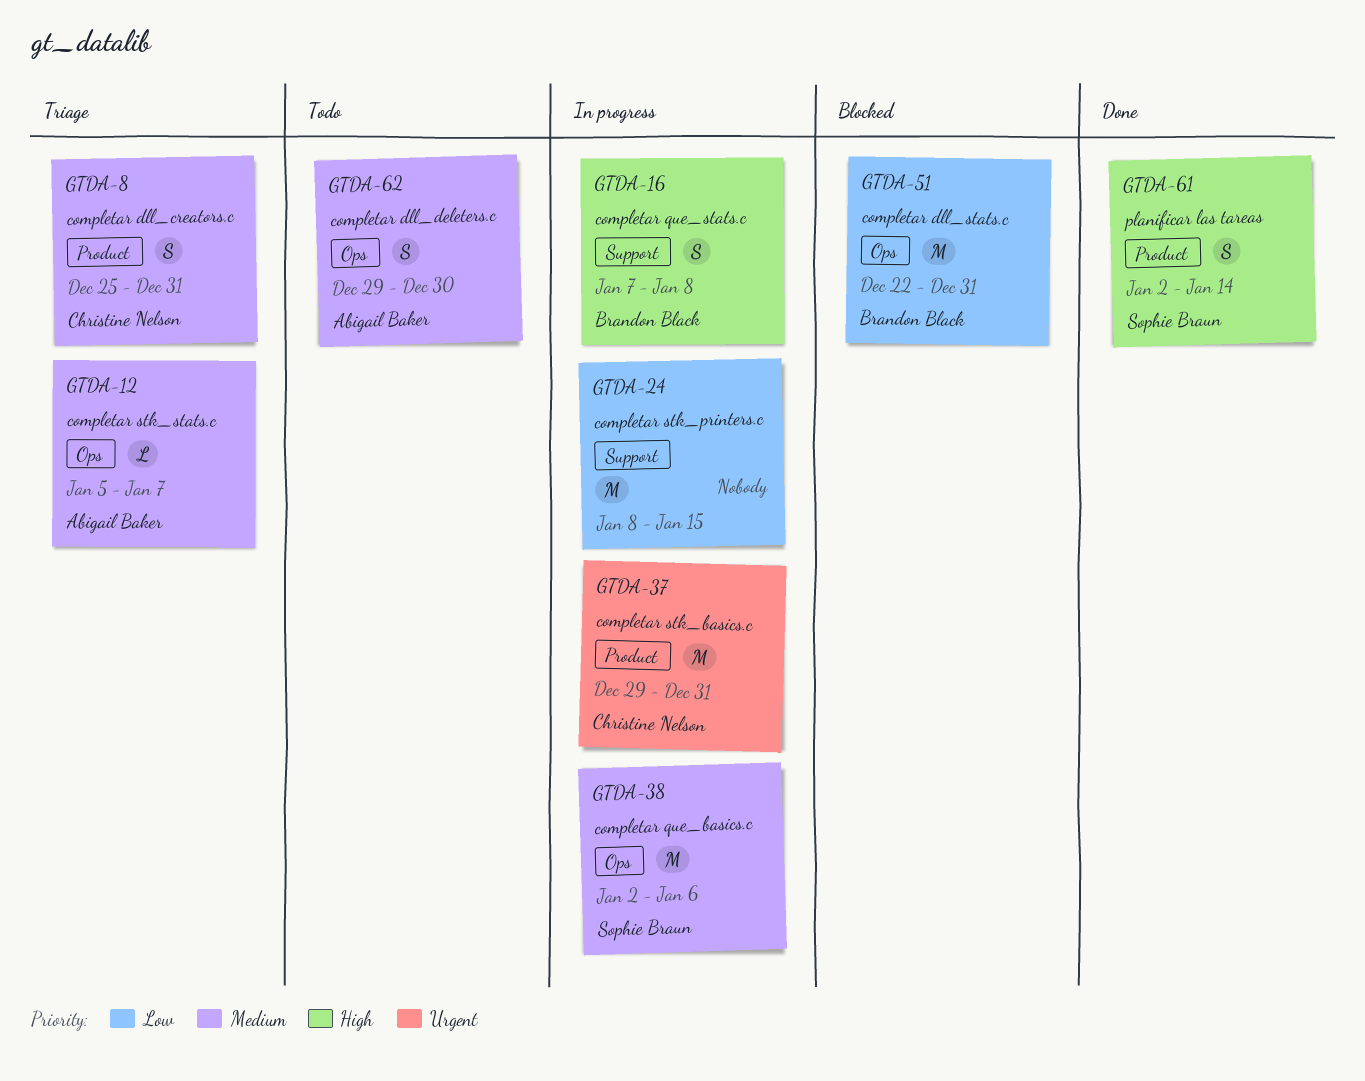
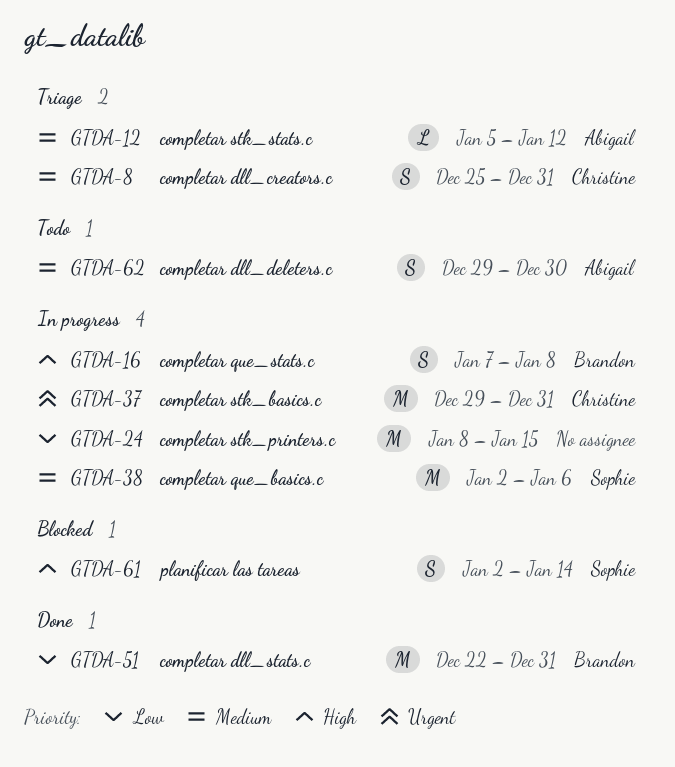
GTDA-12, due: Jan 7 -> Jan 12
GTDA-51, status: Blocked -> Done
GTDA-61, status: Done -> Blocked

